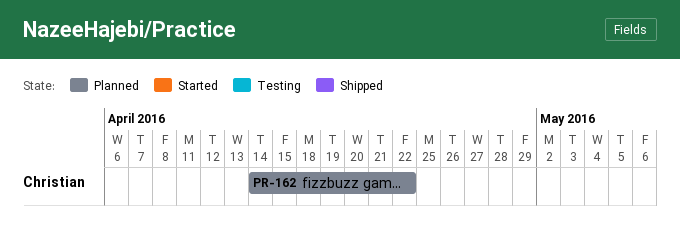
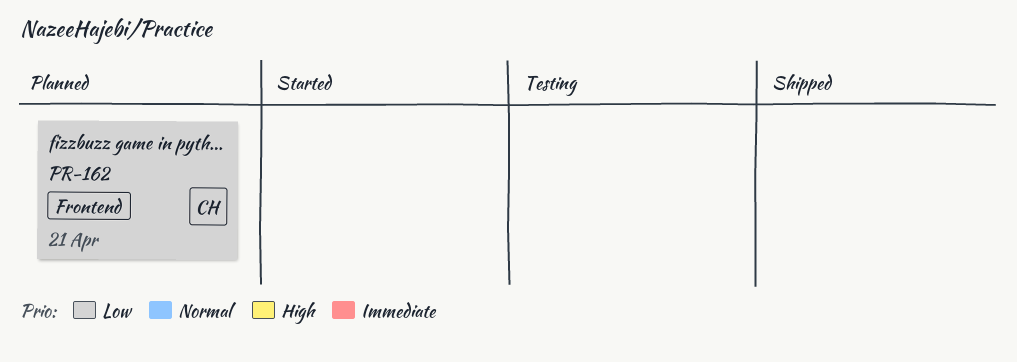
PR-162, due: Apr 22 -> Apr 21

